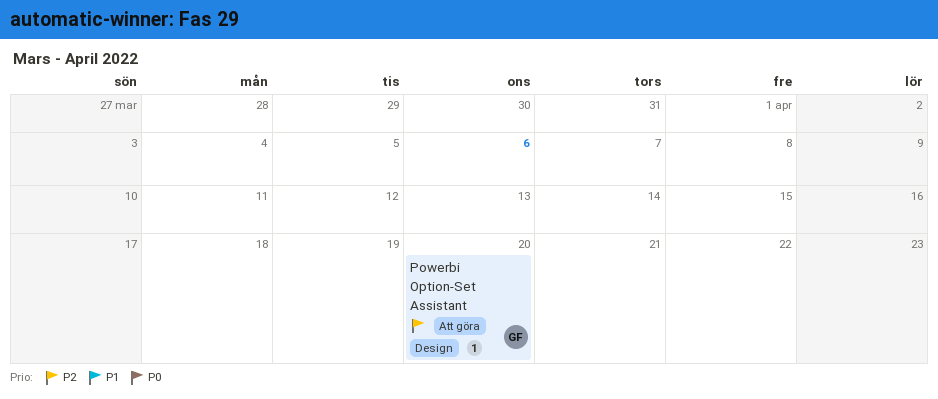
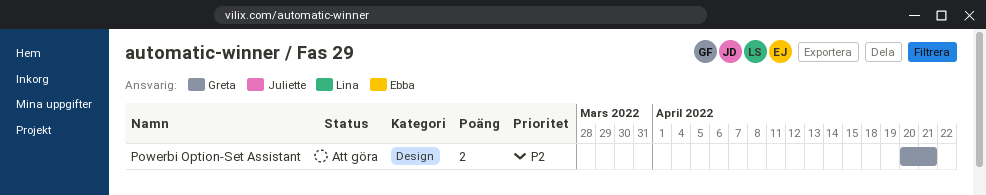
Powerbi Option-Set Assistant, estimate: 1 -> 2
Powerbi Option-Set Assistant, due: Apr 20 -> Apr 21

